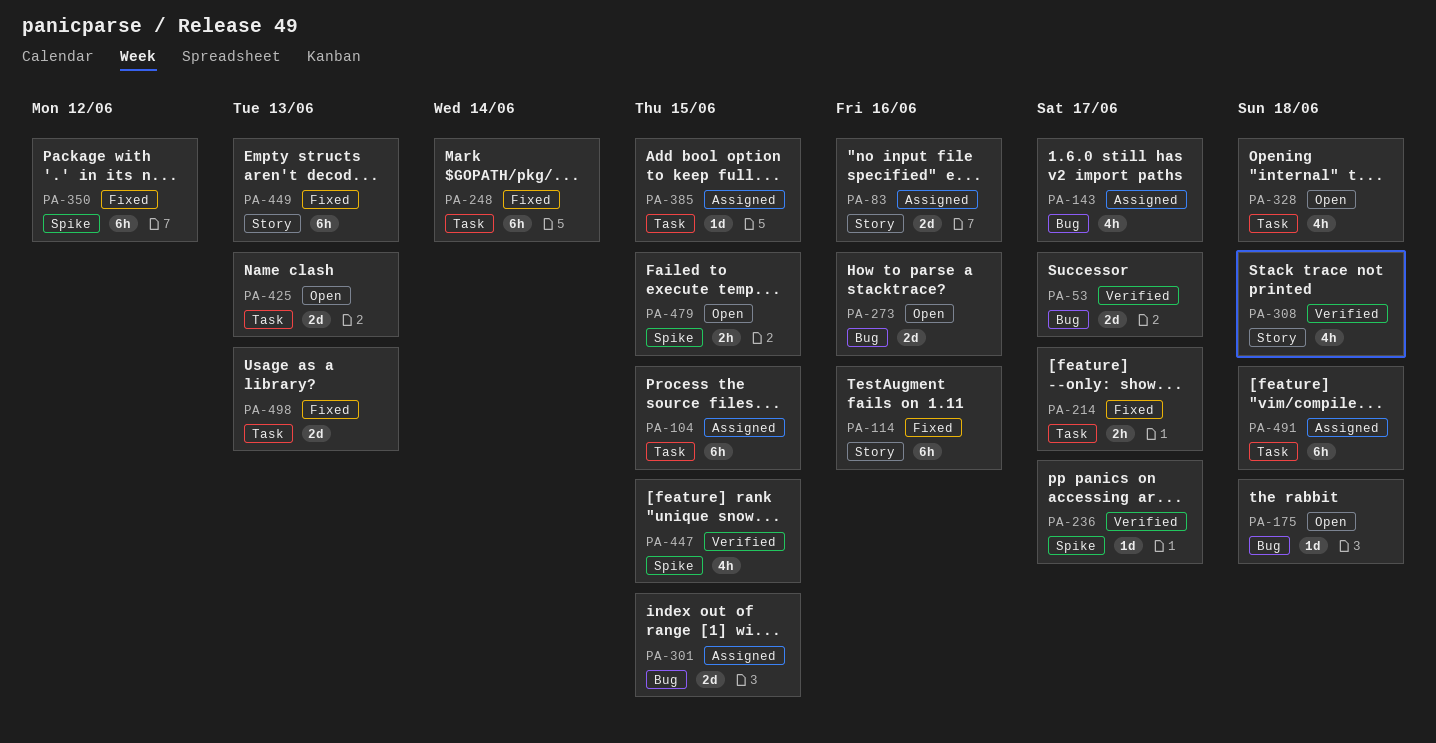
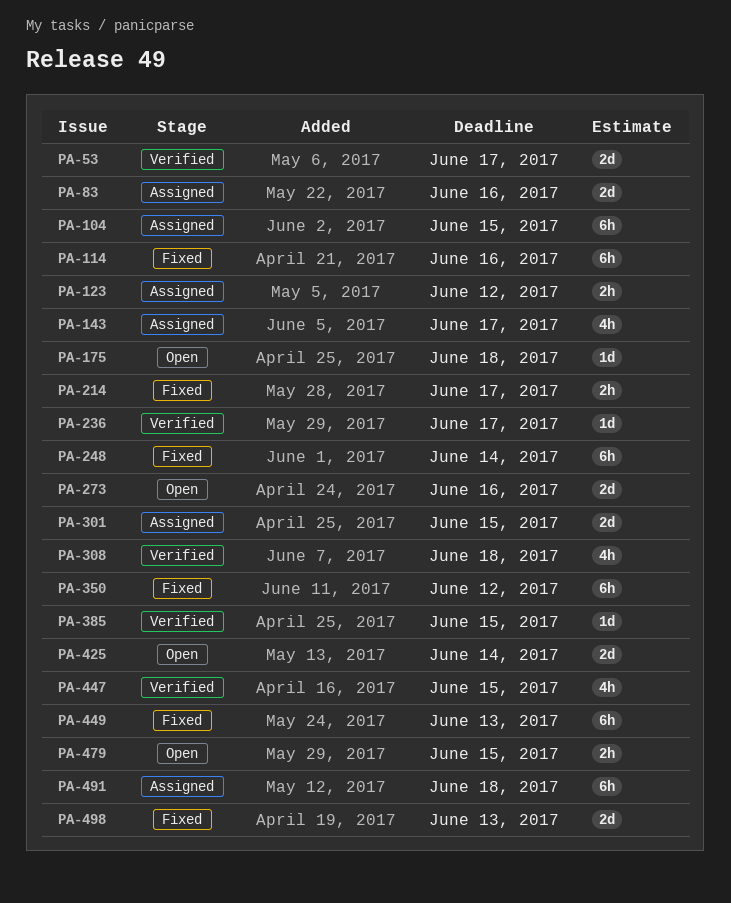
PA-123: none -> present
PA-328: present -> none
PA-385, status: Assigned -> Verified
PA-425, due: Jun 13 -> Jun 14

